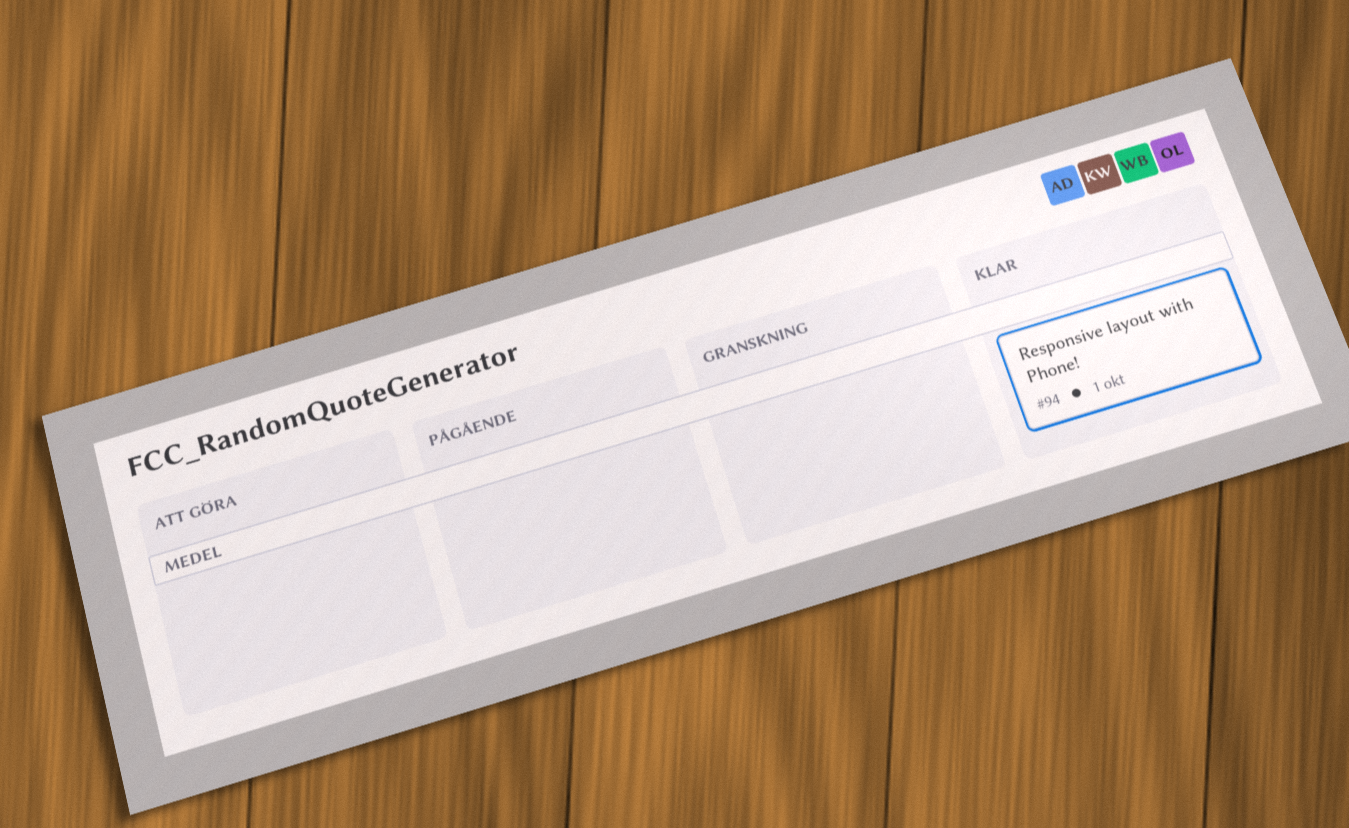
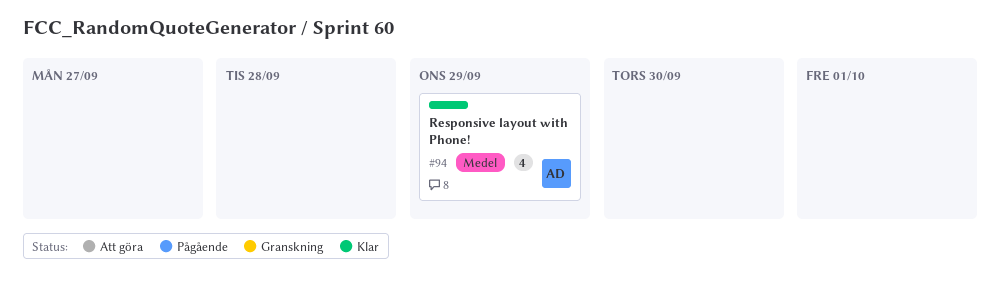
#94, estimate: 1 -> 4
#94, due: Oct 1 -> Sep 29

